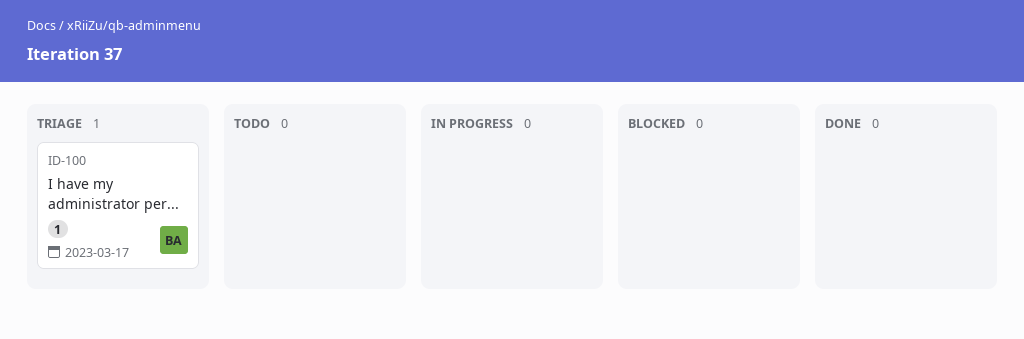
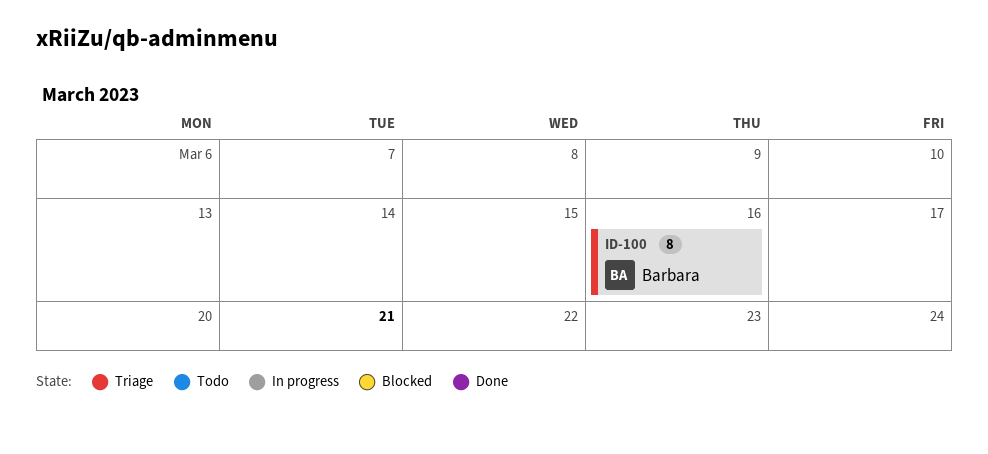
ID-100, estimate: 1 -> 8
ID-100, due: Mar 17 -> Mar 16

